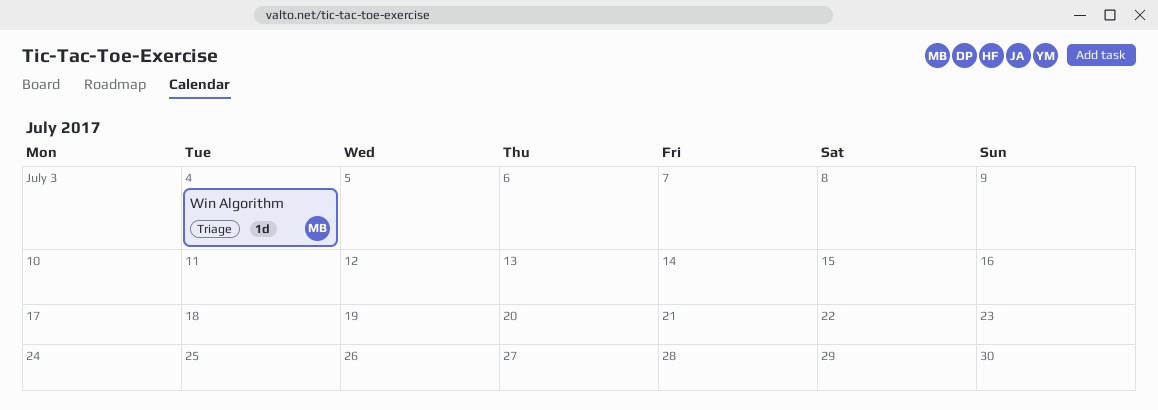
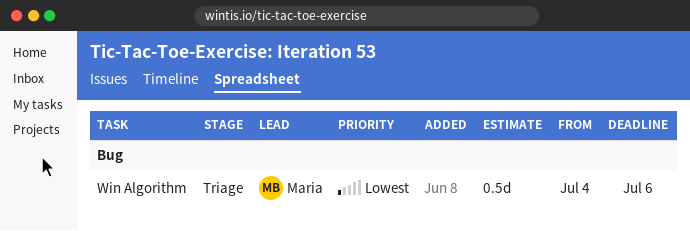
Win Algorithm, estimate: 1d -> 0.5d
Win Algorithm, due: Jul 4 -> Jul 6

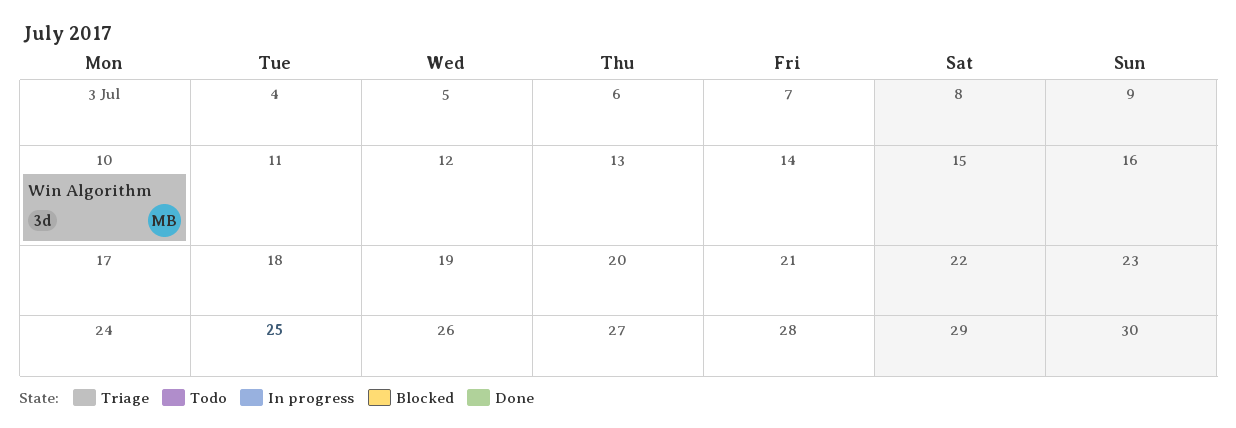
Win Algorithm, estimate: 0.5d -> 3d
Win Algorithm, due: Jul 6 -> Jul 10

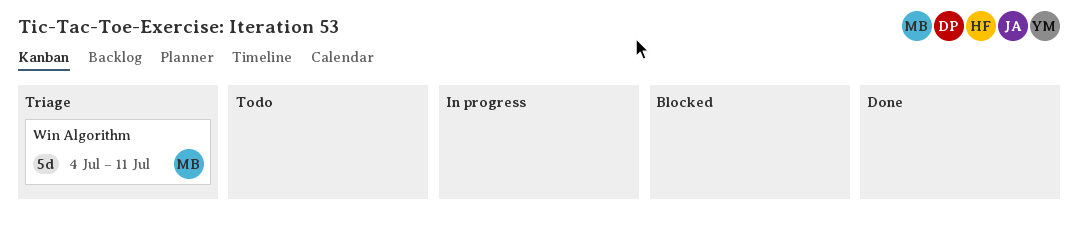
Win Algorithm, estimate: 3d -> 5d
Win Algorithm, due: Jul 10 -> Jul 11

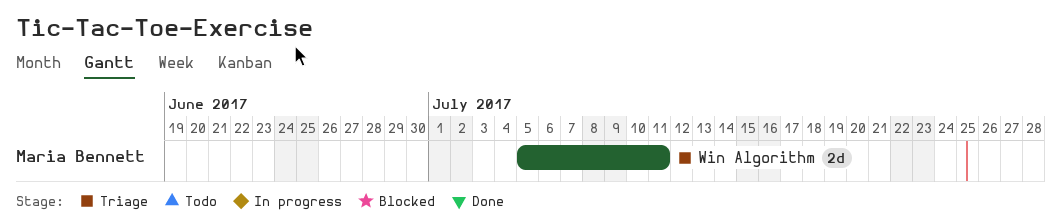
Win Algorithm, estimate: 5d -> 2d
Win Algorithm, start: Jul 4 -> Jul 5

